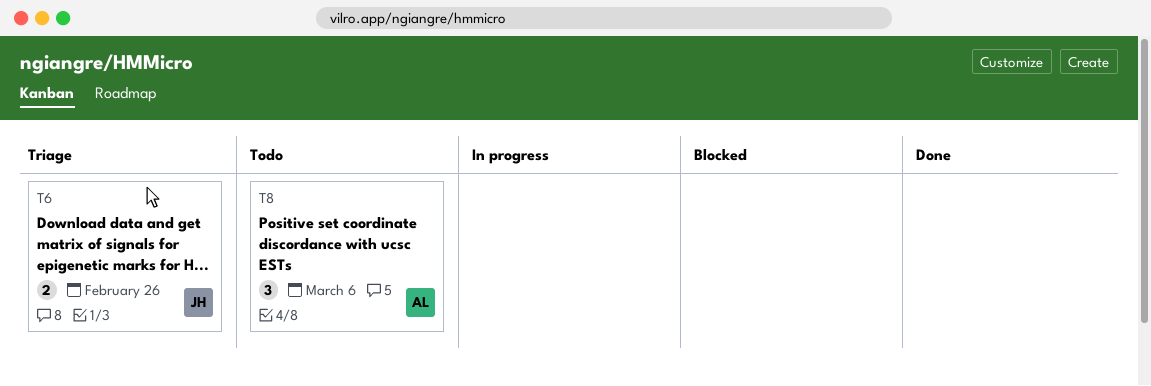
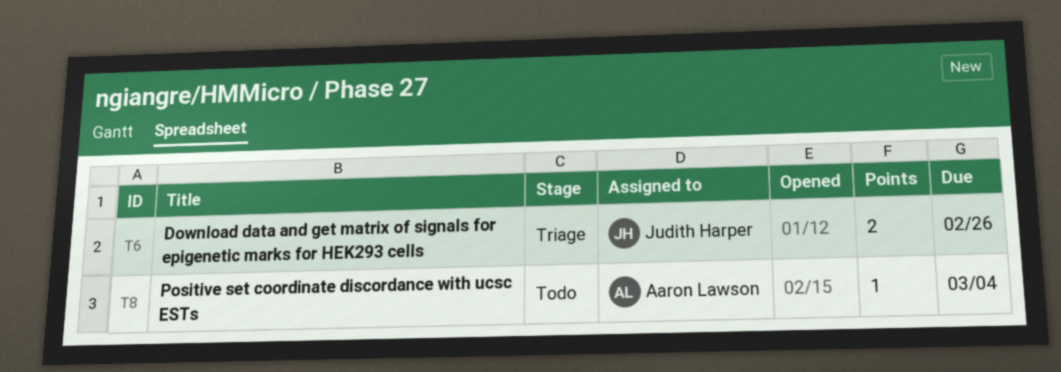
T8, estimate: 3 -> 1
T8, due: Mar 6 -> Mar 4

